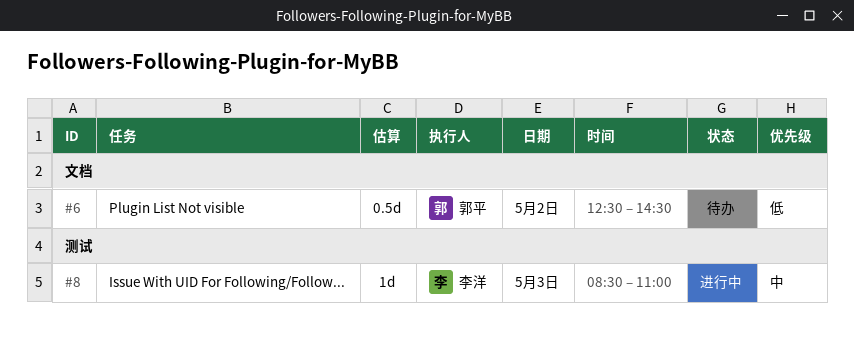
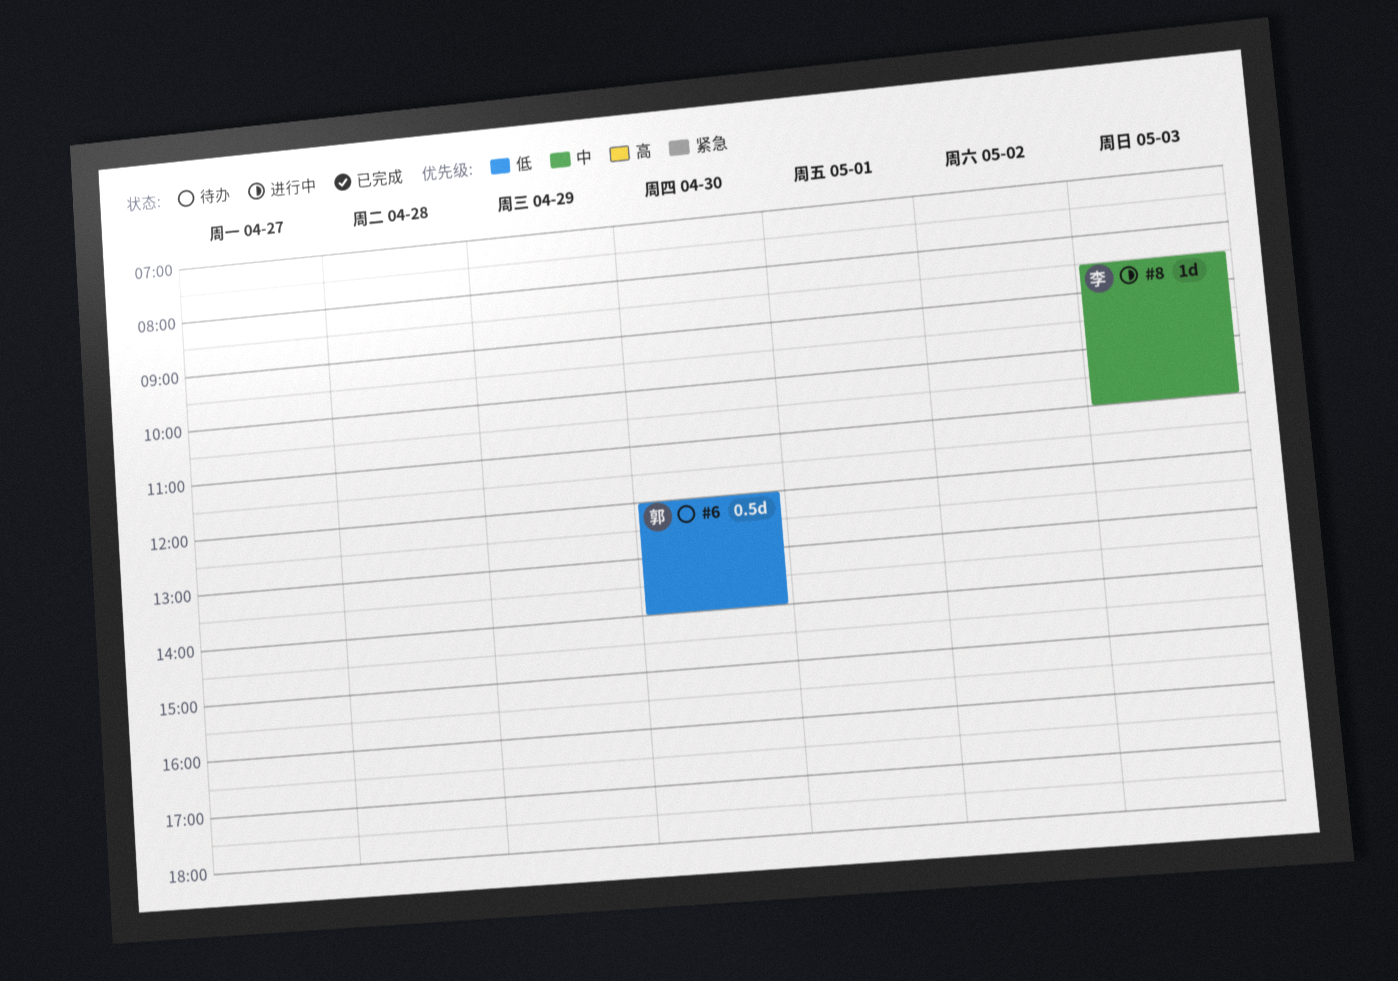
#6, day: May 2 -> Apr 30
#6, begins: 12:30 -> 12:00
#6, ends: 14:30 -> 14:00

